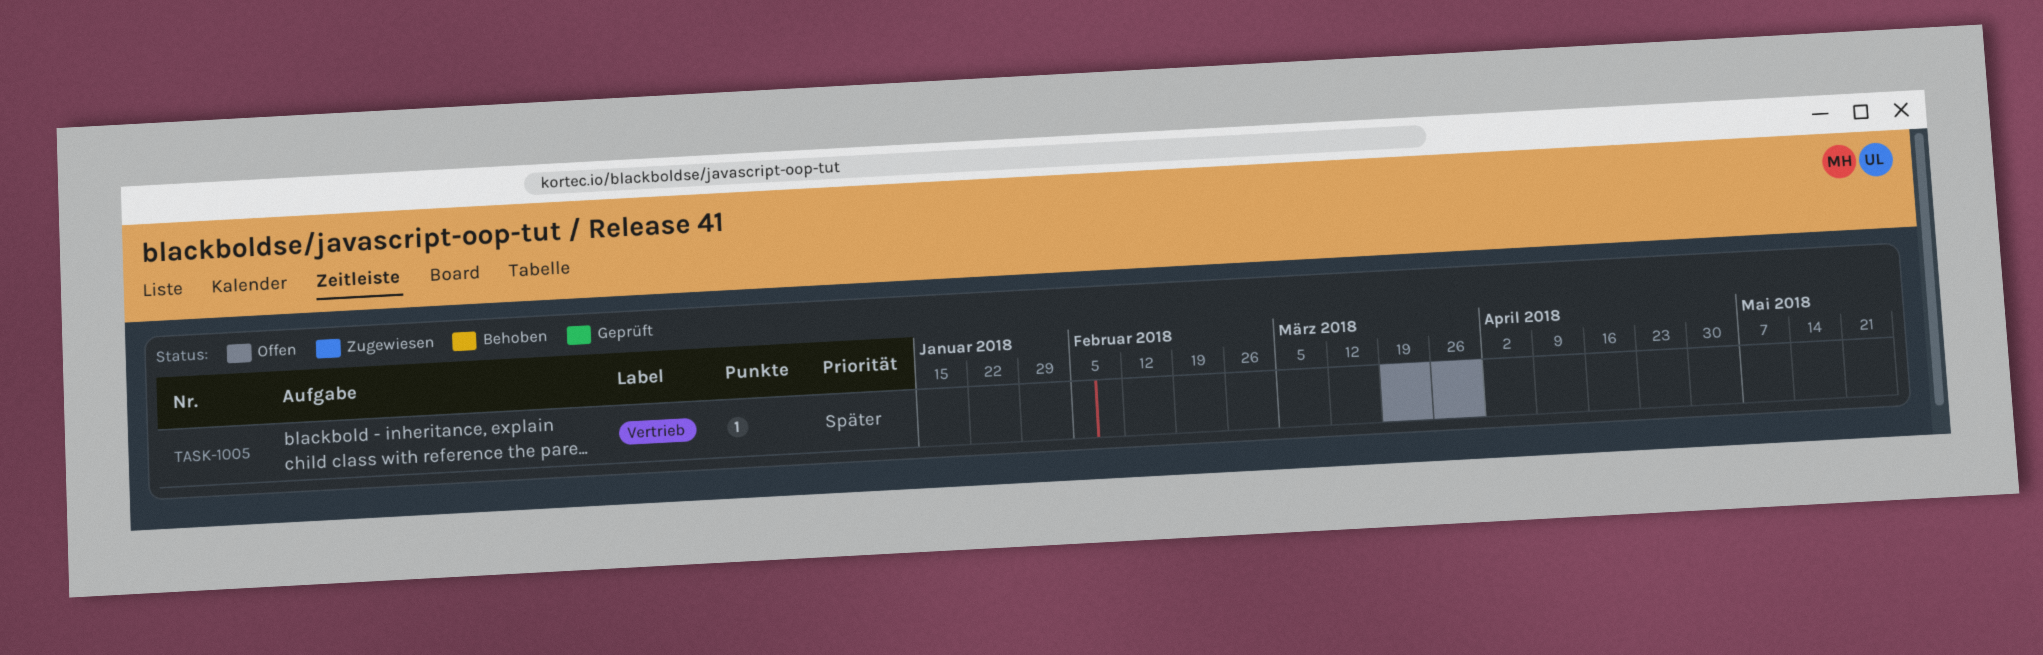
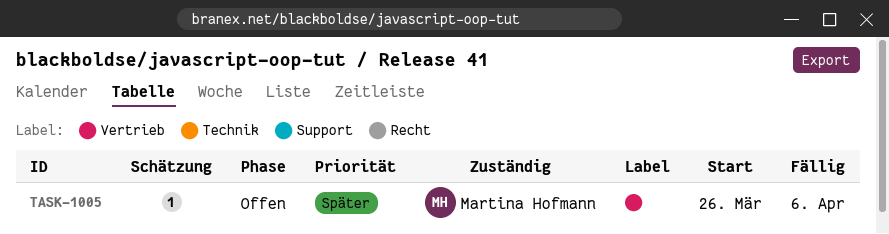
TASK-1005, start: Mar 19 -> Mar 26
TASK-1005, due: Mar 30 -> Apr 6

